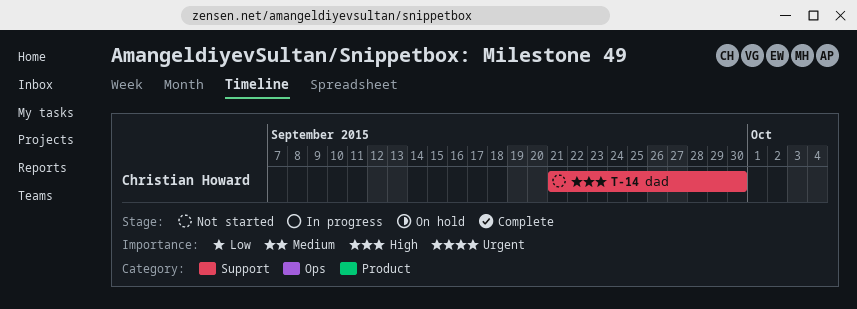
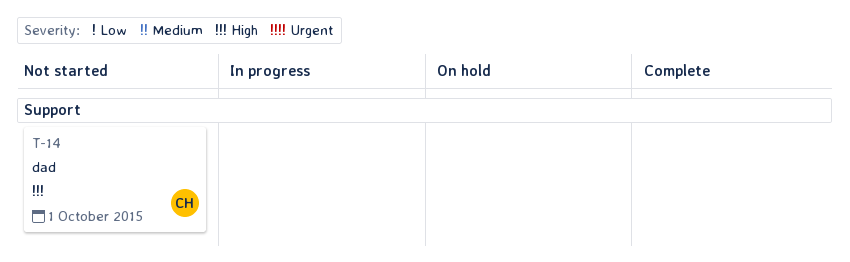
T-14, due: Sep 30 -> Oct 1

